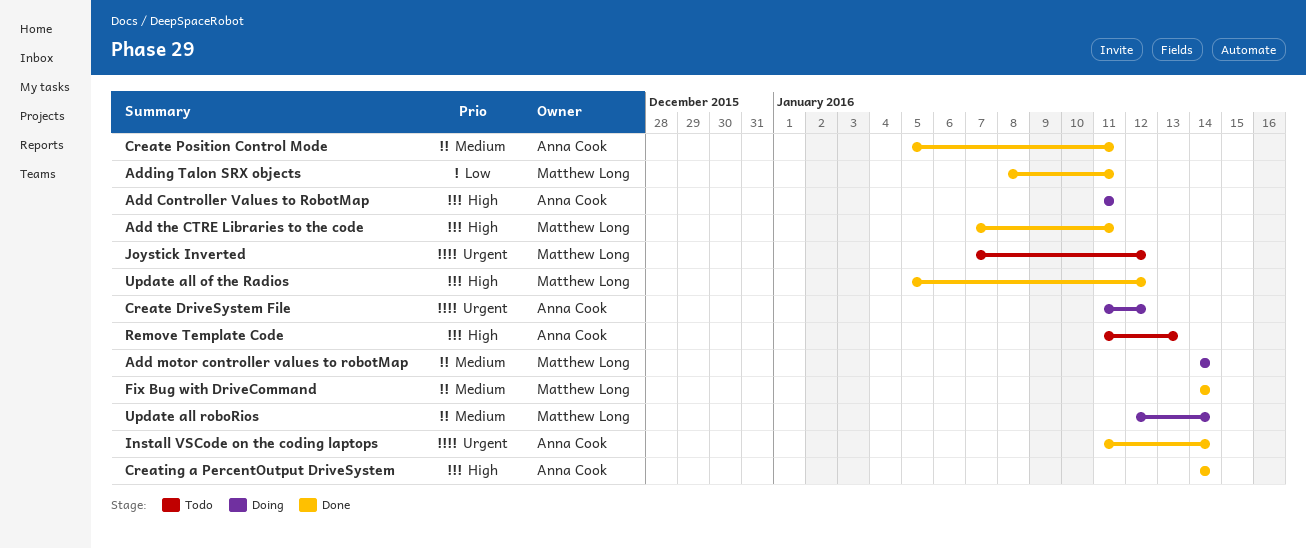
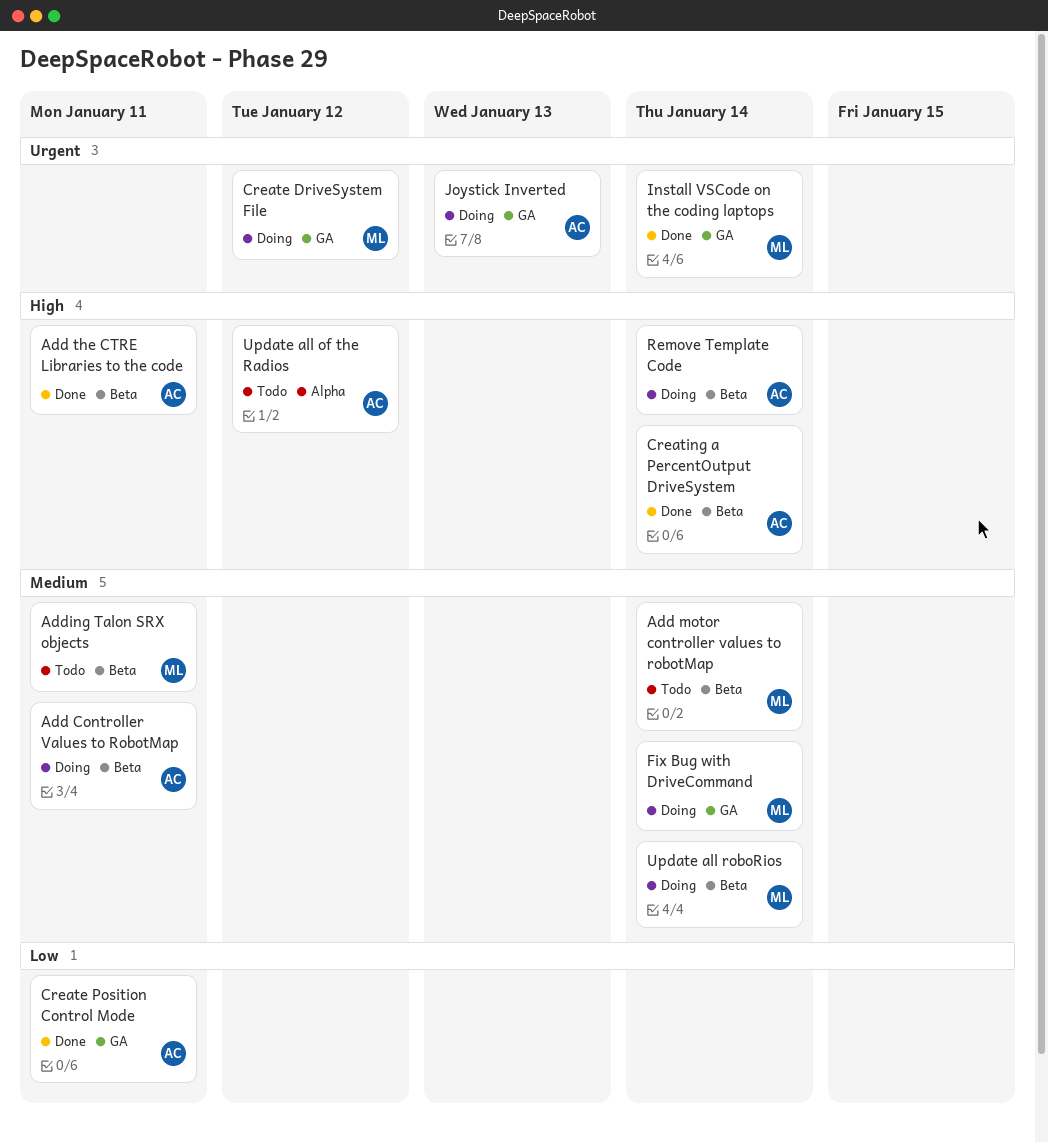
Add Controller Values to RobotMap, priority: High -> Medium
Add motor controller values to robotMap, status: Doing -> Todo
Add the CTRE Libraries to the code, owner: Matthew Long -> Anna Cook
Adding Talon SRX objects, status: Done -> Todo
Adding Talon SRX objects, priority: Low -> Medium
Create DriveSystem File, owner: Anna Cook -> Matthew Long
Create Position Control Mode, priority: Medium -> Low
Fix Bug with DriveCommand, status: Done -> Doing
Install VSCode on the coding laptops, owner: Anna Cook -> Matthew Long
Joystick Inverted, status: Todo -> Doing
Joystick Inverted, owner: Matthew Long -> Anna Cook
Joystick Inverted, due: Jan 12 -> Jan 13
Remove Template Code, status: Todo -> Doing
Remove Template Code, due: Jan 13 -> Jan 14
Update all of the Radios, status: Done -> Todo
Update all of the Radios, owner: Matthew Long -> Anna Cook

